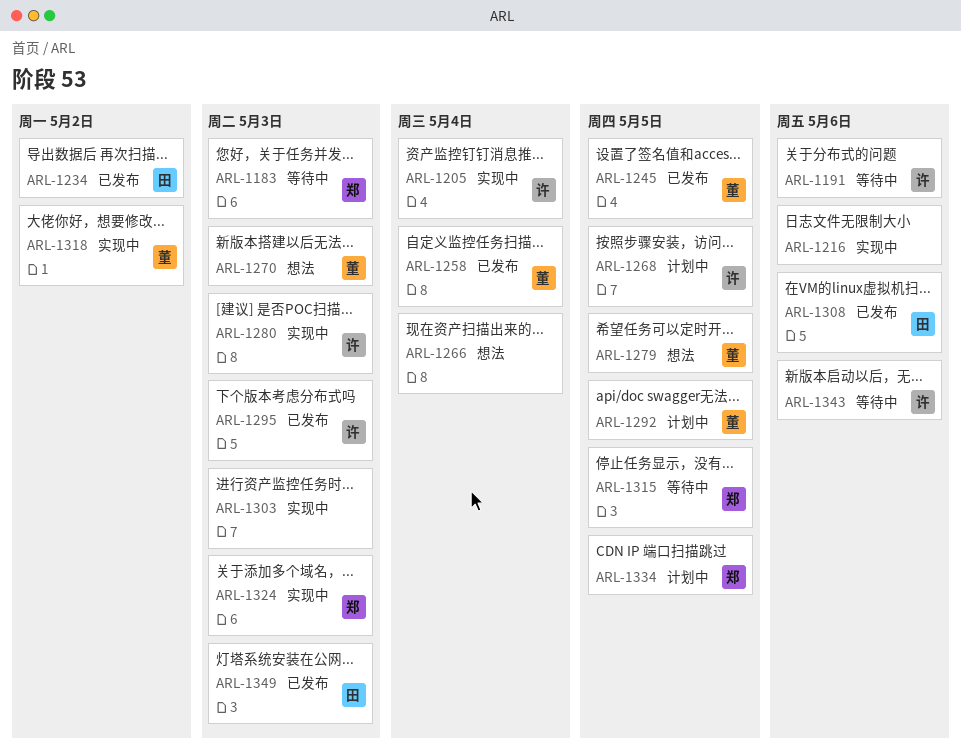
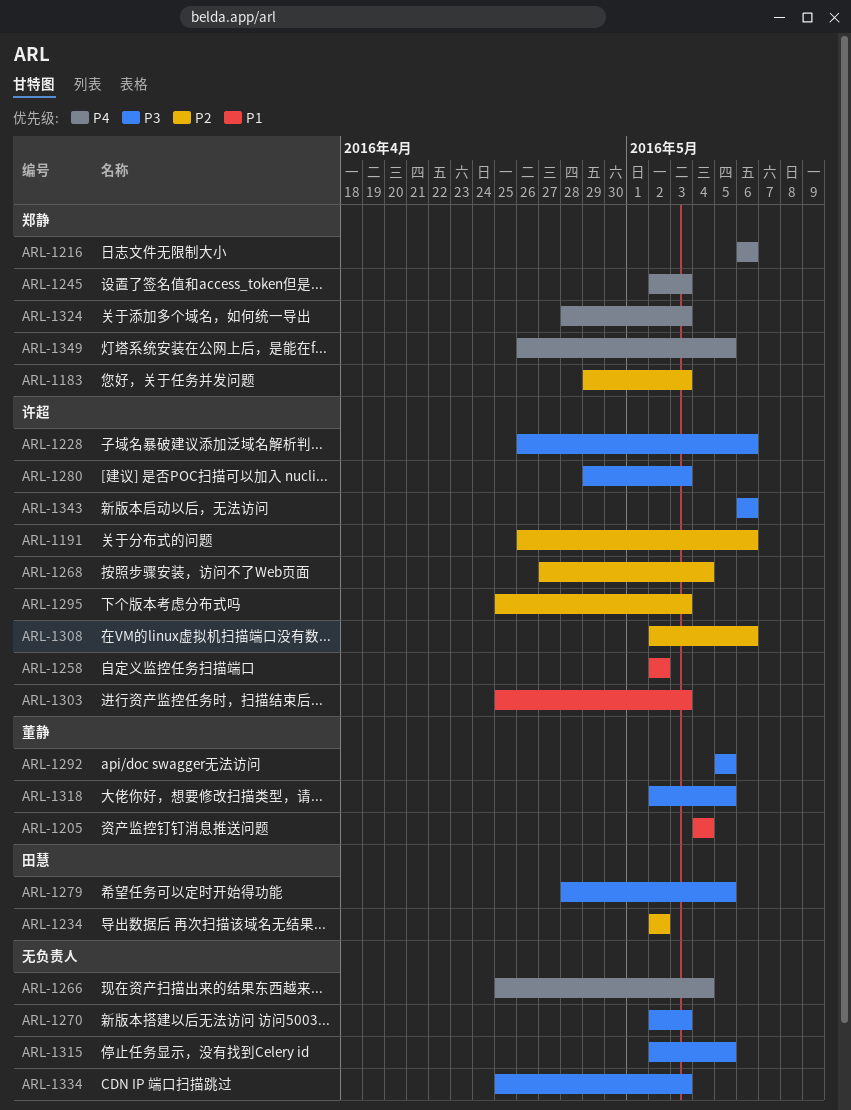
ARL-1205, owner: 许超 -> 董静
ARL-1216, owner: none -> 郑静
ARL-1228: none -> present
ARL-1245, owner: 董静 -> 郑静
ARL-1245, due: May 5 -> May 3
ARL-1258, owner: 董静 -> 许超
ARL-1258, due: May 4 -> May 2
ARL-1268, due: May 5 -> May 4
ARL-1270, owner: 董静 -> none
ARL-1279, owner: 董静 -> 田慧
ARL-1303, owner: none -> 许超
ARL-1308, owner: 田慧 -> 许超
ARL-1315, owner: 郑静 -> none
ARL-1318, due: May 2 -> May 5
ARL-1334, owner: 郑静 -> none
ARL-1334, due: May 5 -> May 3
ARL-1349, owner: 田慧 -> 郑静
ARL-1349, due: May 3 -> May 5

